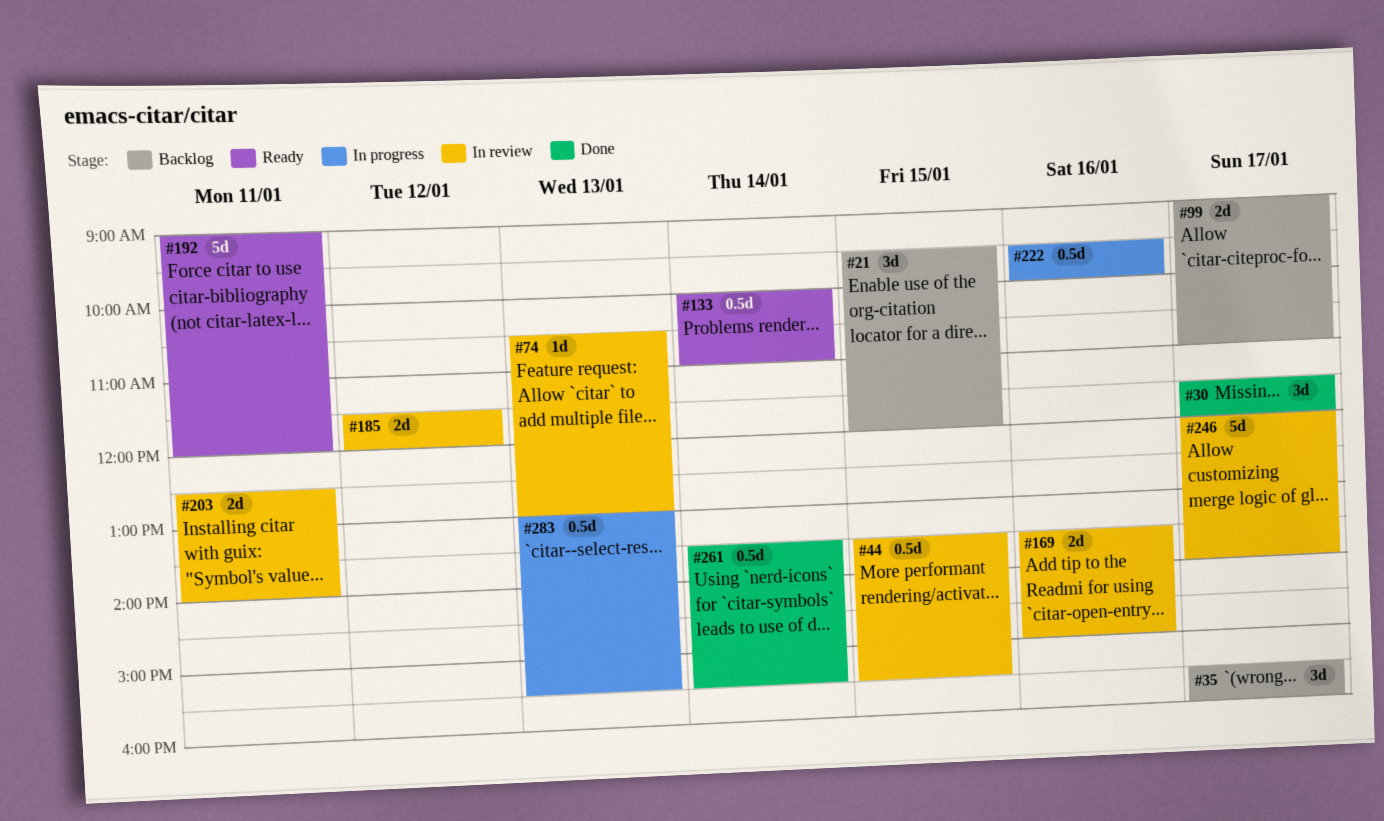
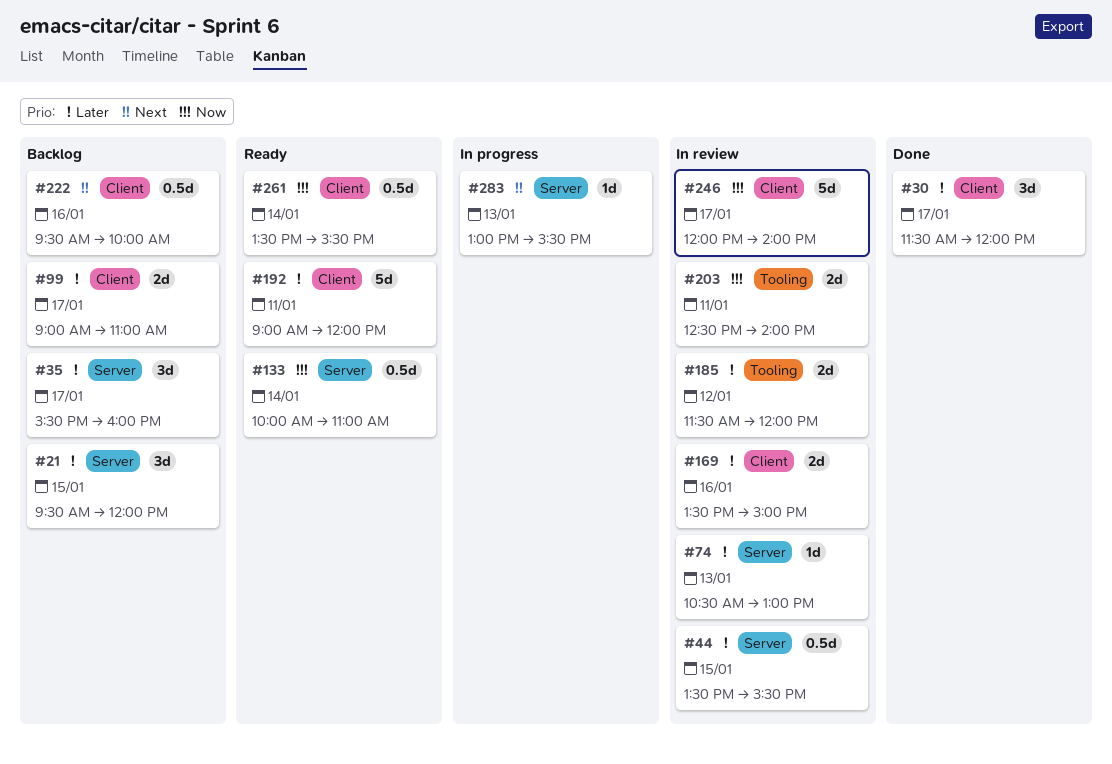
#222, status: In progress -> Backlog
#261, status: Done -> Ready
#283, estimate: 0.5d -> 1d

